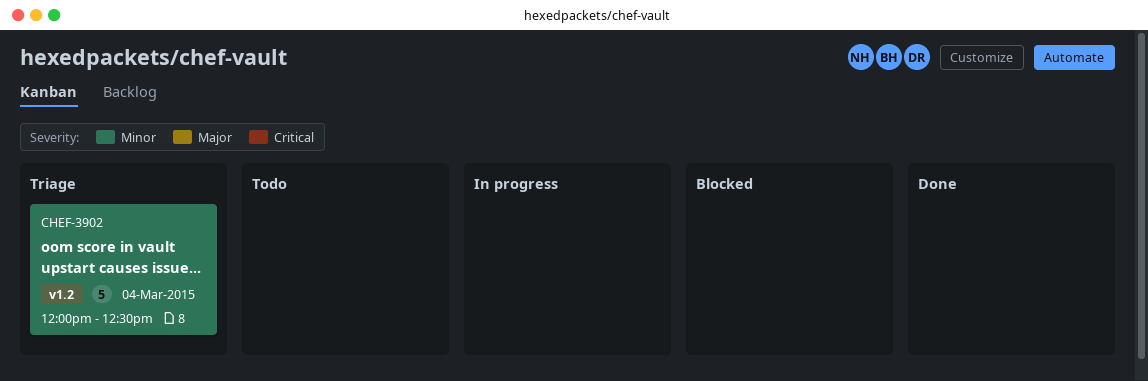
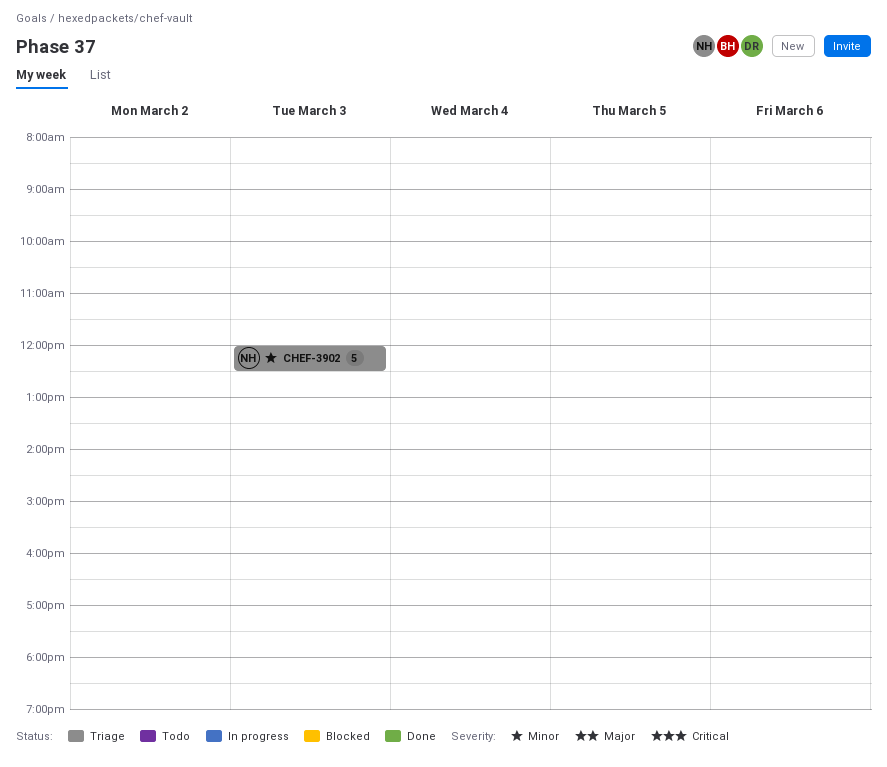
CHEF-3902, day: Mar 4 -> Mar 3

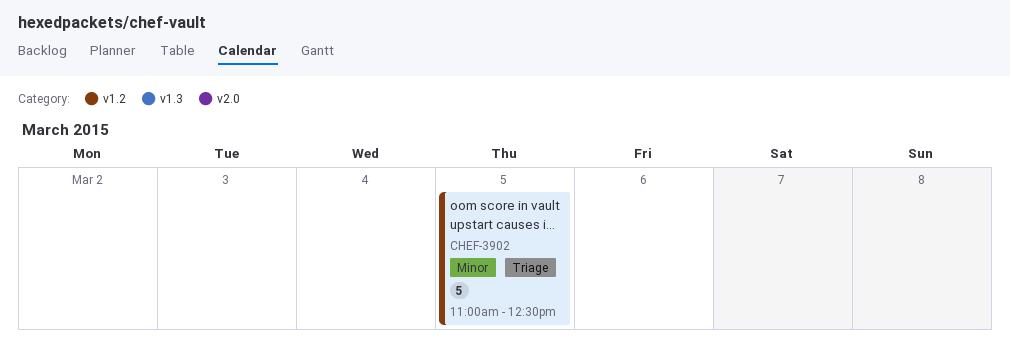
CHEF-3902, day: Mar 3 -> Mar 5
CHEF-3902, begins: 12:00 -> 11:00

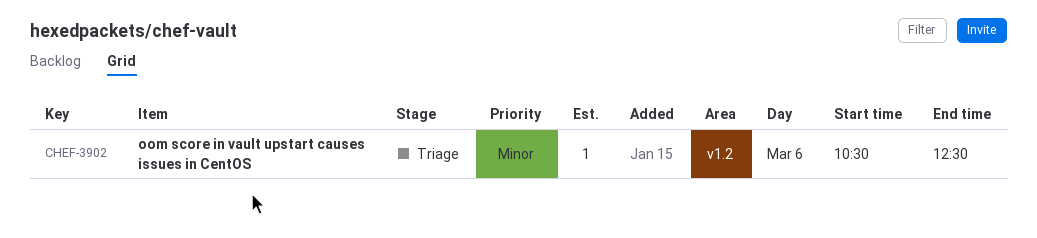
CHEF-3902, estimate: 5 -> 1
CHEF-3902, day: Mar 5 -> Mar 6
CHEF-3902, begins: 11:00 -> 10:30

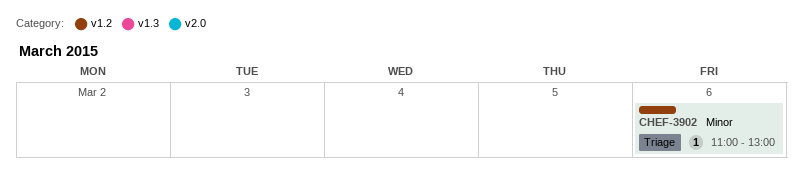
CHEF-3902, begins: 10:30 -> 11:00
CHEF-3902, ends: 12:30 -> 13:00

